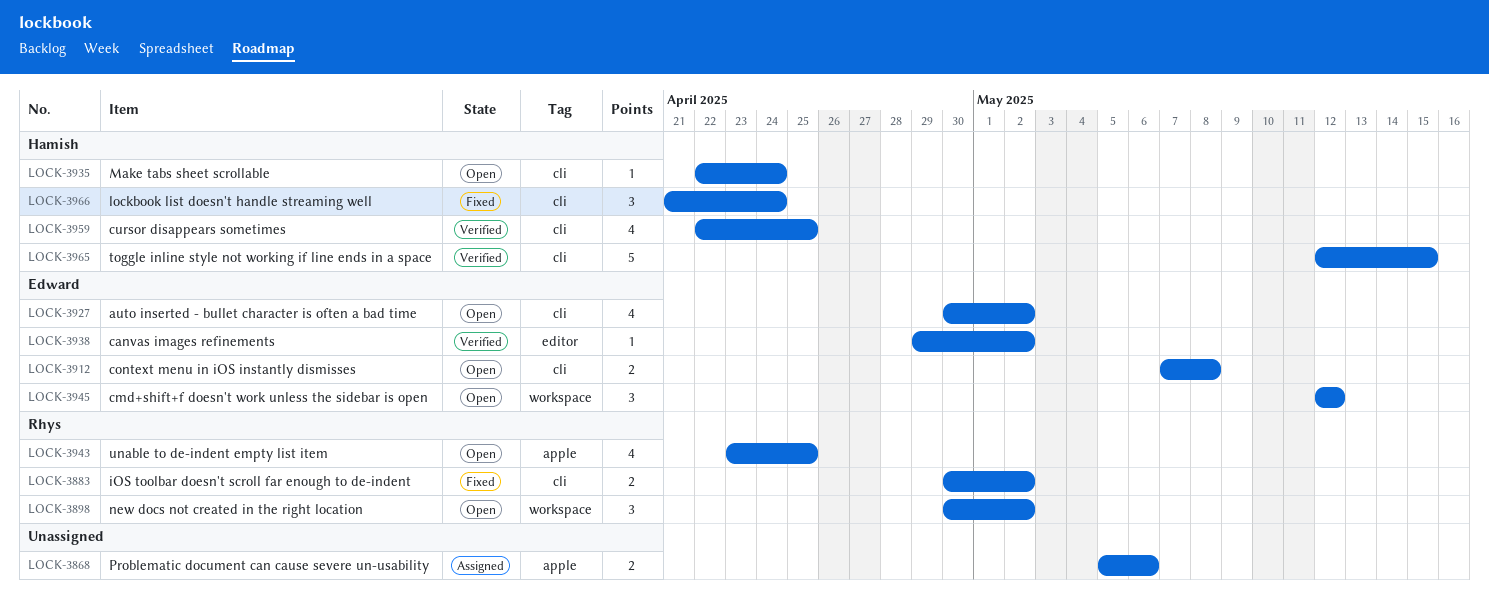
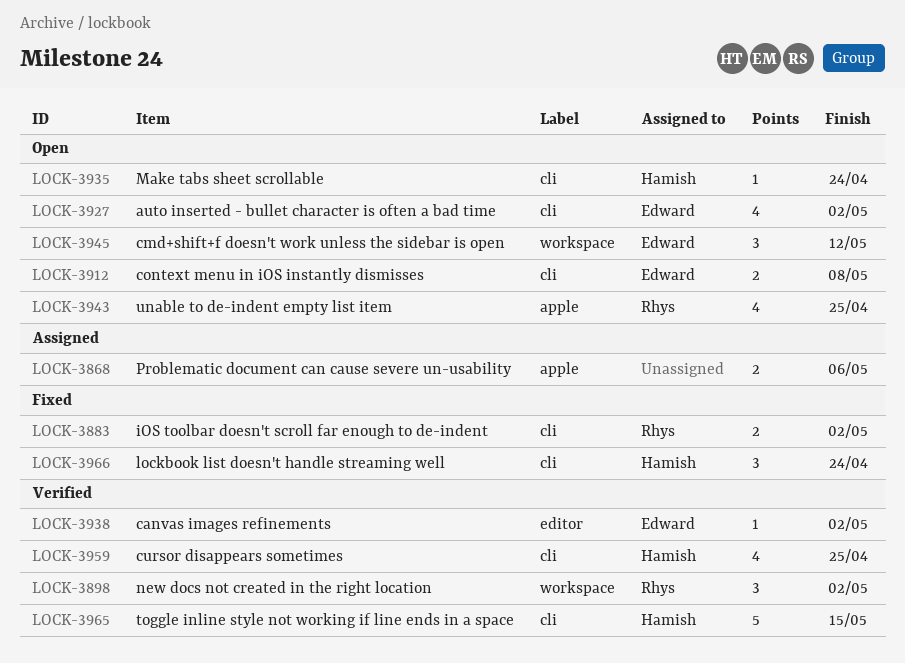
LOCK-3898, status: Open -> Verified

